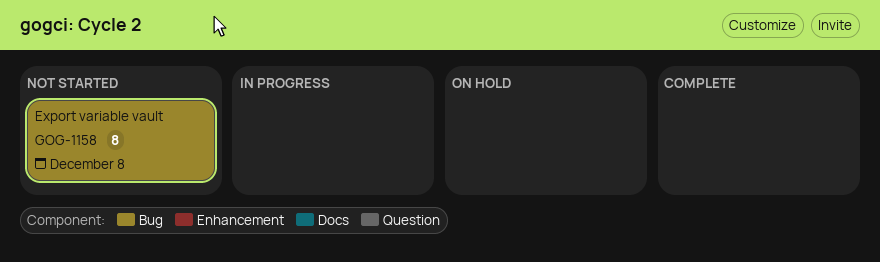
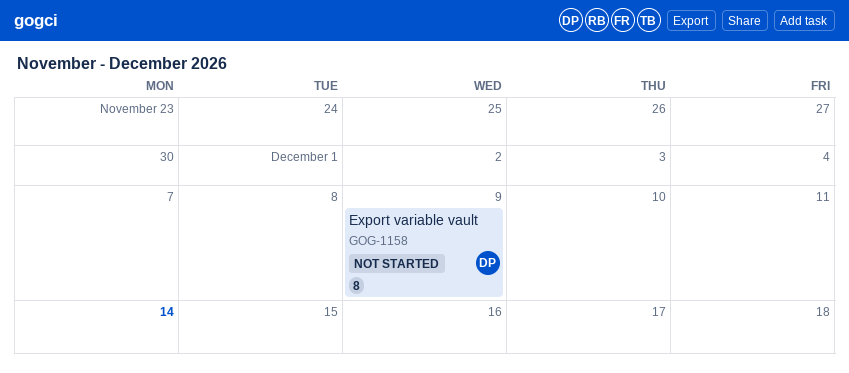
GOG-1158, due: Dec 8 -> Dec 9

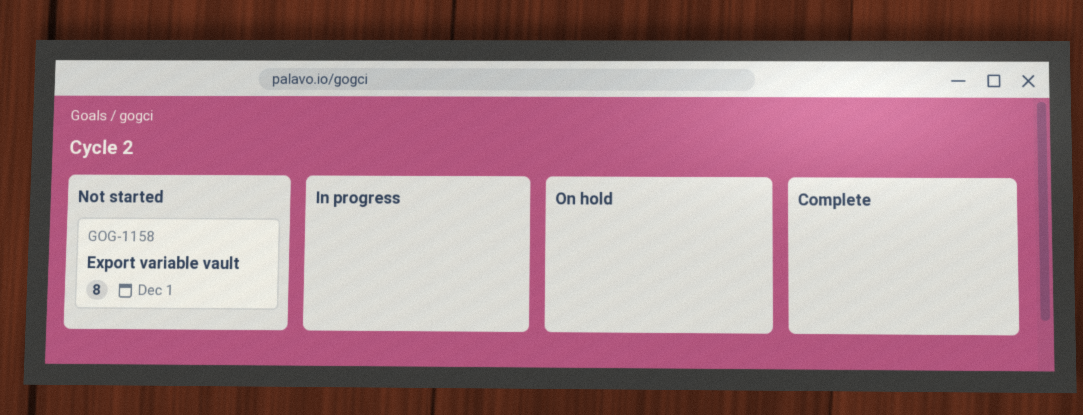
GOG-1158, due: Dec 9 -> Dec 1

